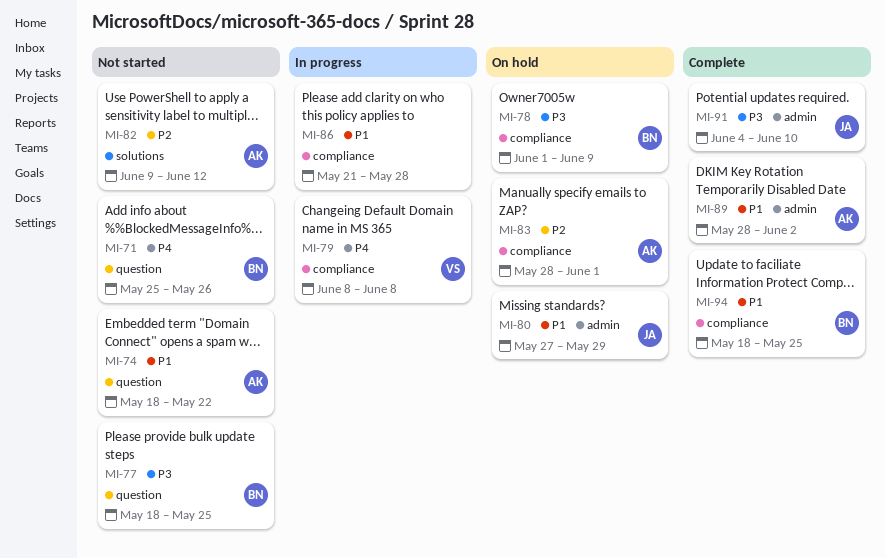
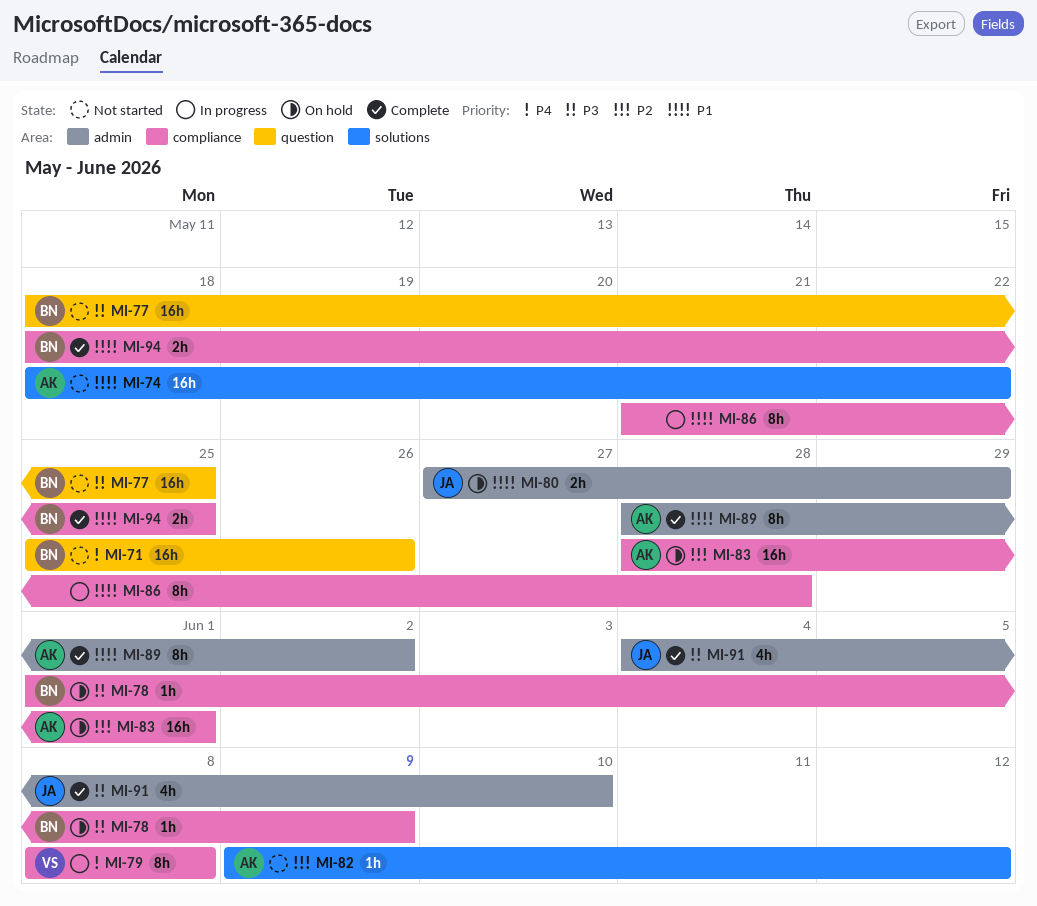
MI-74, label: question -> solutions

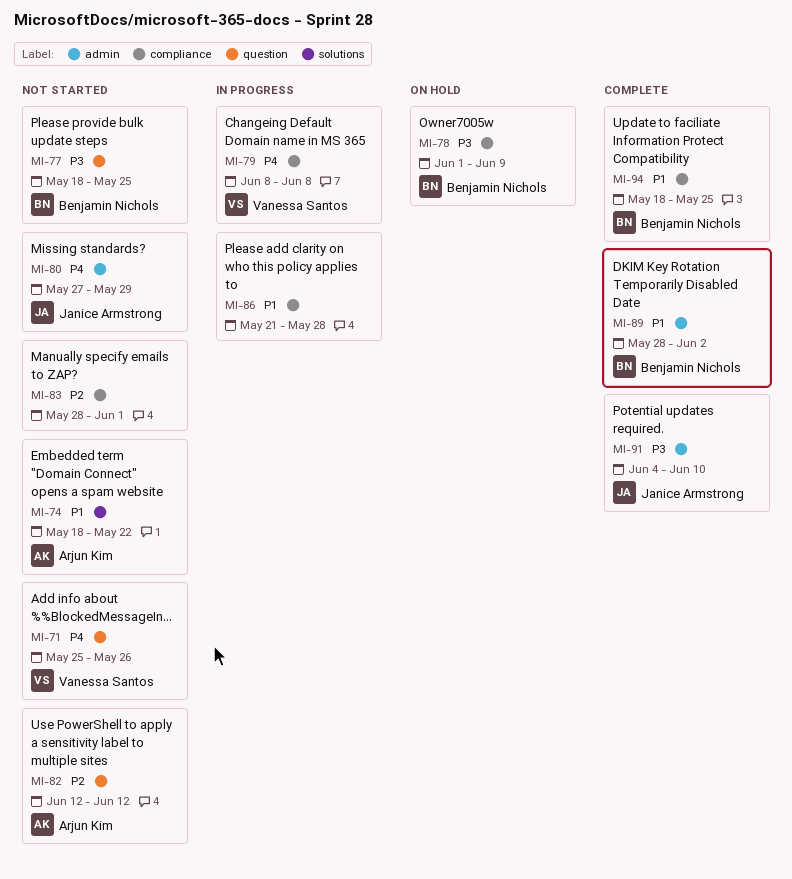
MI-71, owner: Benjamin Nichols -> Vanessa Santos
MI-80, status: On hold -> Not started
MI-80, priority: P1 -> P4
MI-82, label: solutions -> question
MI-82, start: Jun 9 -> Jun 12
MI-83, status: On hold -> Not started
MI-83, owner: Arjun Kim -> none
MI-89, owner: Arjun Kim -> Benjamin Nichols

